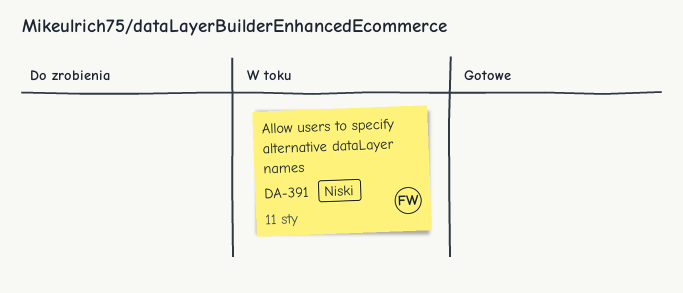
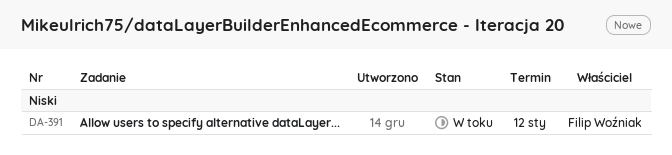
DA-391, due: Jan 11 -> Jan 12

